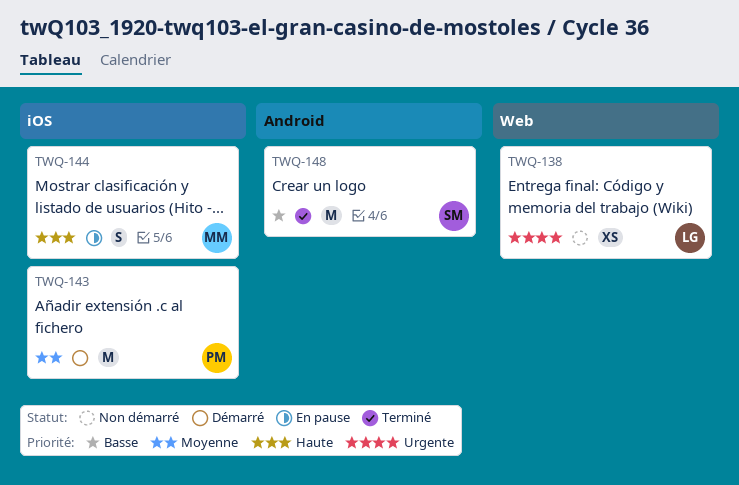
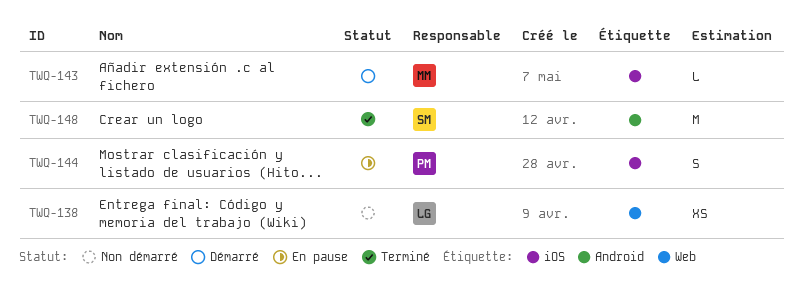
TWQ-143, owner: PM -> MM
TWQ-143, estimate: M -> L
TWQ-144, owner: MM -> PM

